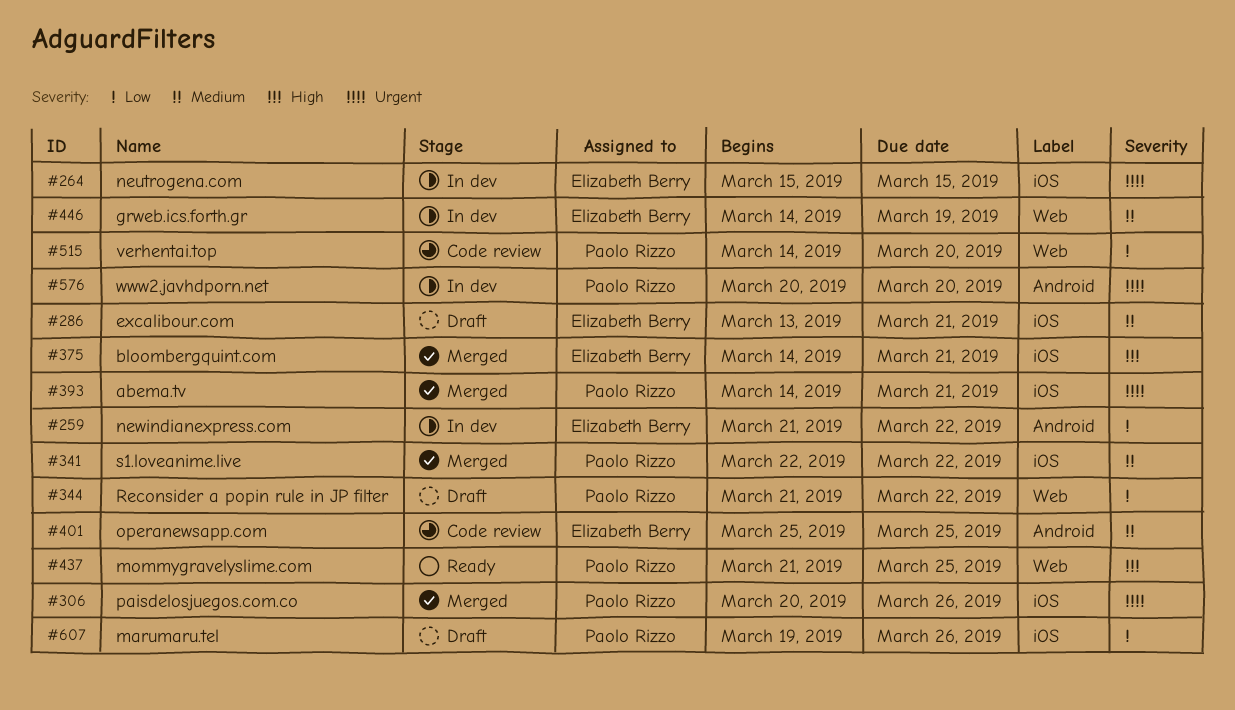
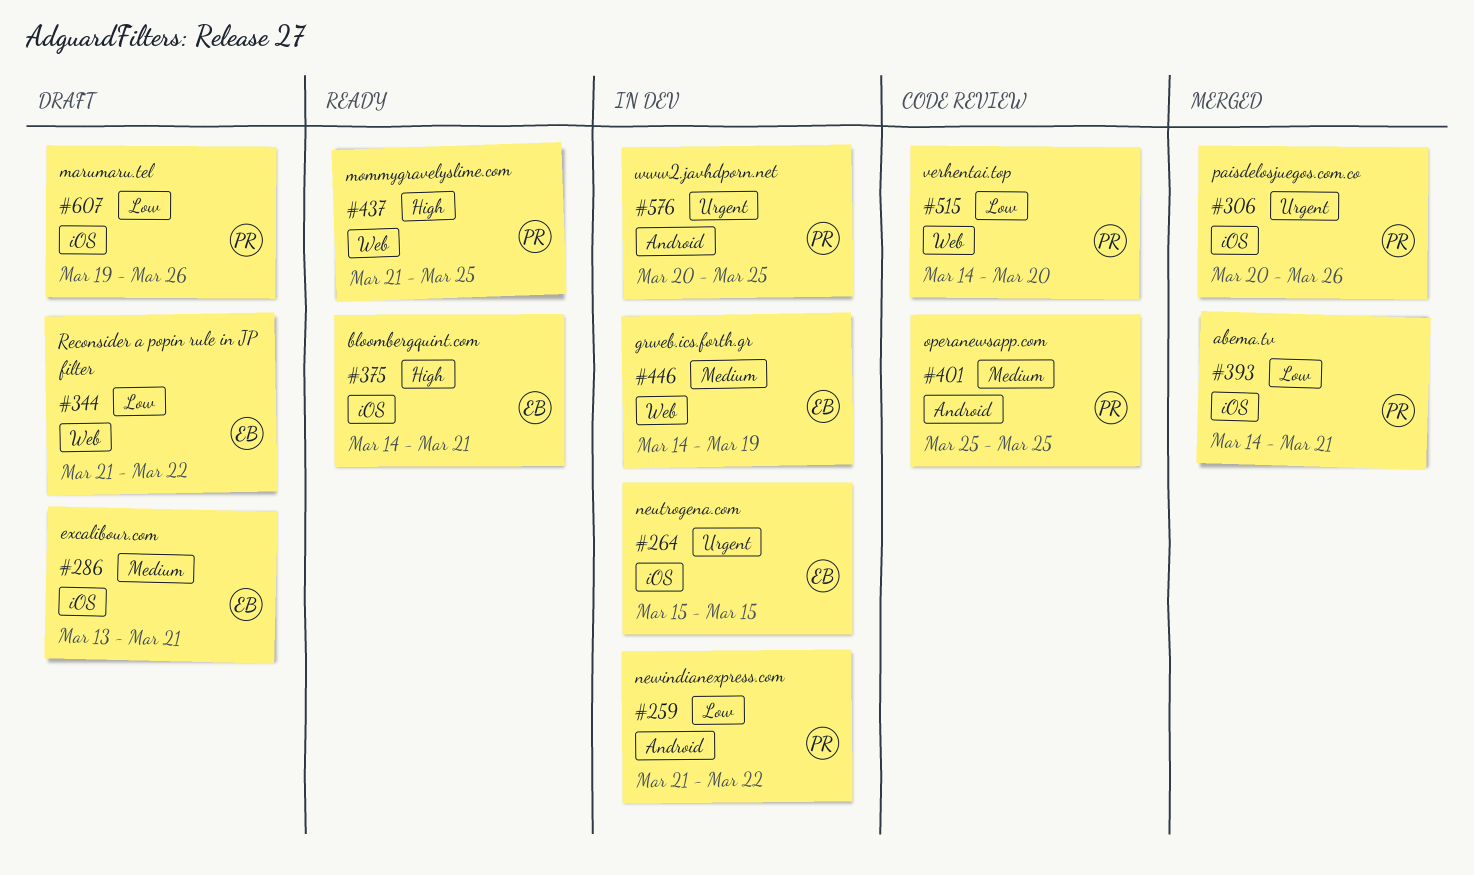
#259, owner: Elizabeth Berry -> Paolo Rizzo
#341: present -> none
#344, owner: Paolo Rizzo -> Elizabeth Berry
#375, status: Merged -> Ready
#393, priority: Urgent -> Low
#401, owner: Elizabeth Berry -> Paolo Rizzo
#576, due: Mar 20 -> Mar 25

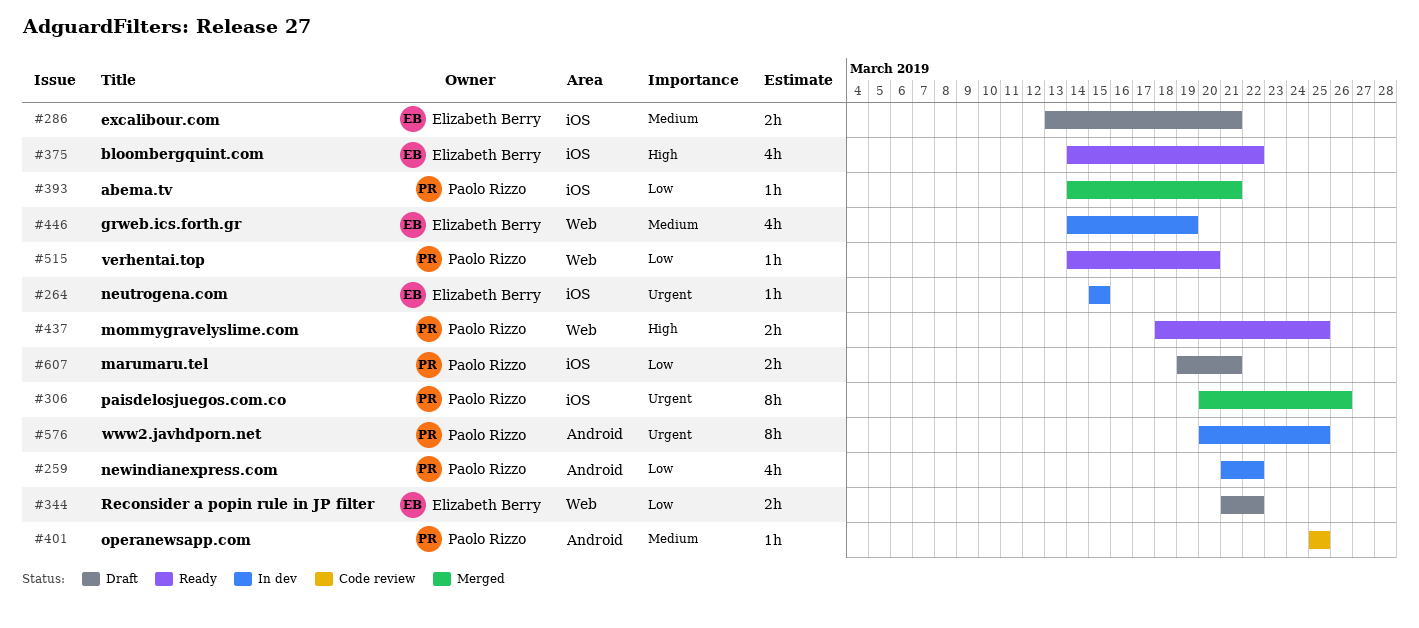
#375, due: Mar 21 -> Mar 22
#437, start: Mar 21 -> Mar 18
#515, status: Code review -> Ready
#607, due: Mar 26 -> Mar 21

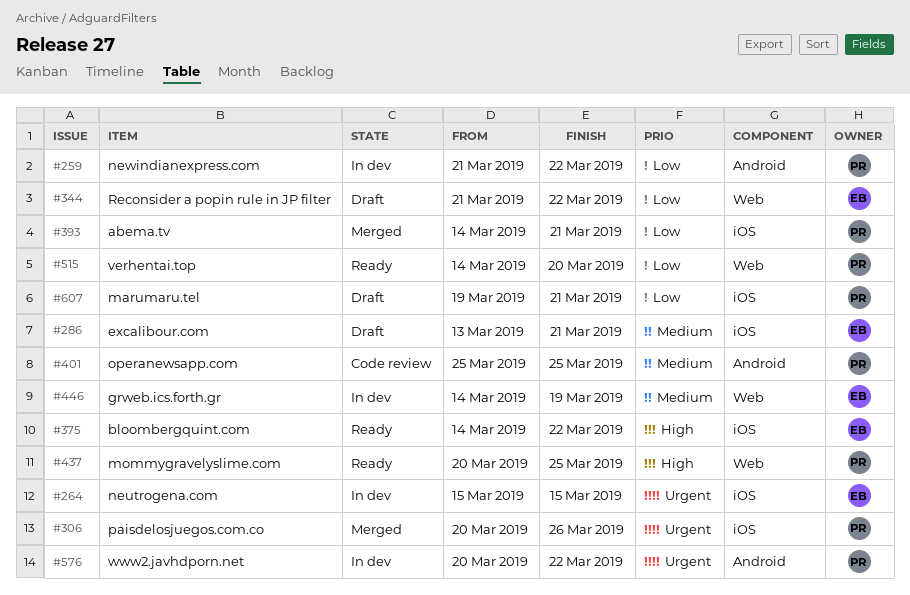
#437, start: Mar 18 -> Mar 20
#576, due: Mar 25 -> Mar 22

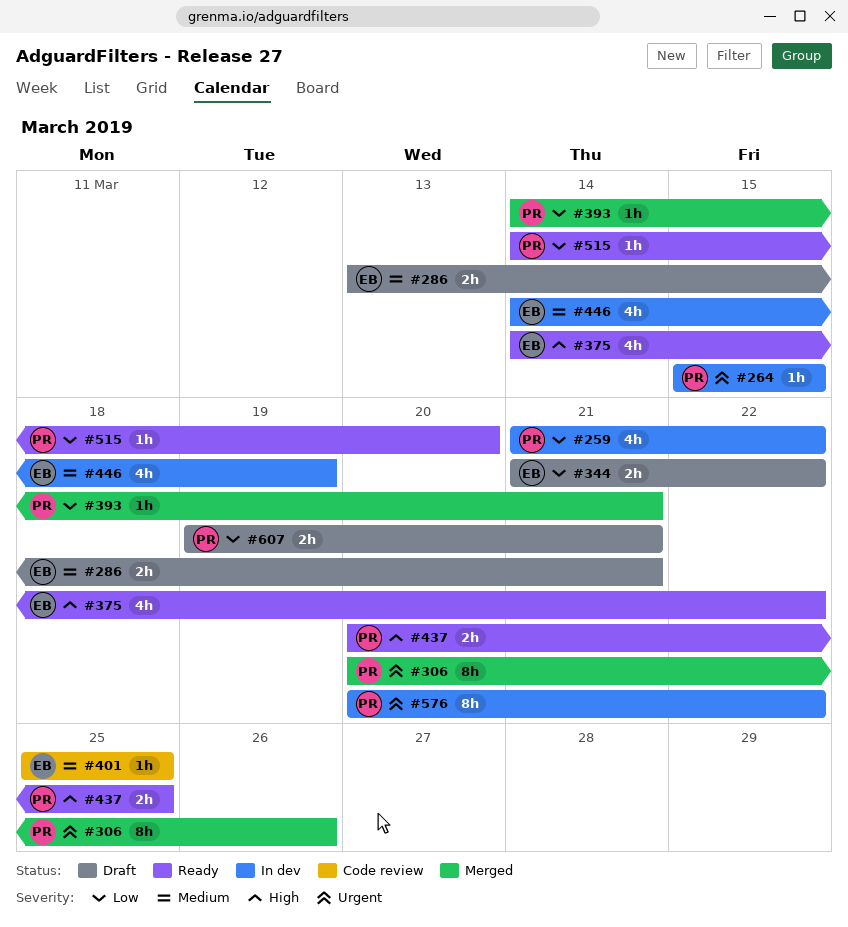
#264, owner: EB -> PR
#401, owner: PR -> EB

